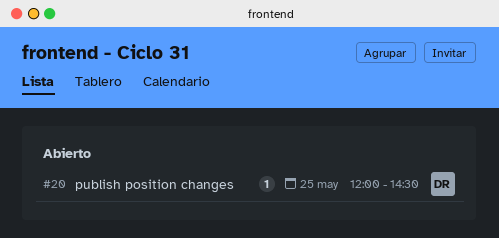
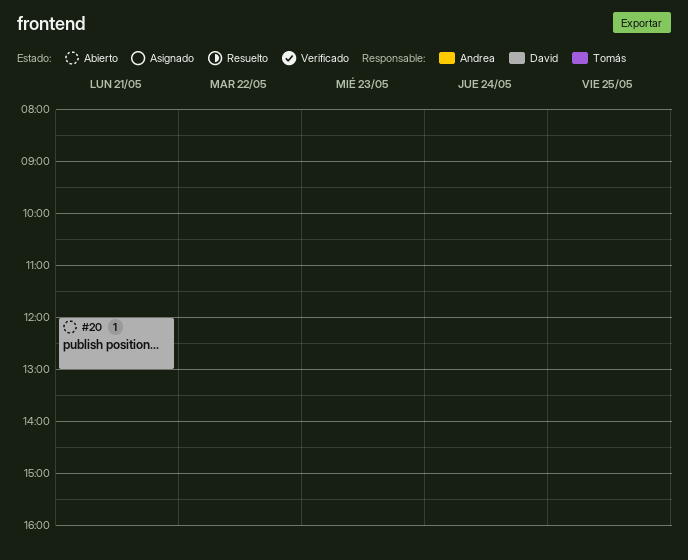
#20, day: May 25 -> May 21
#20, ends: 14:30 -> 13:00

